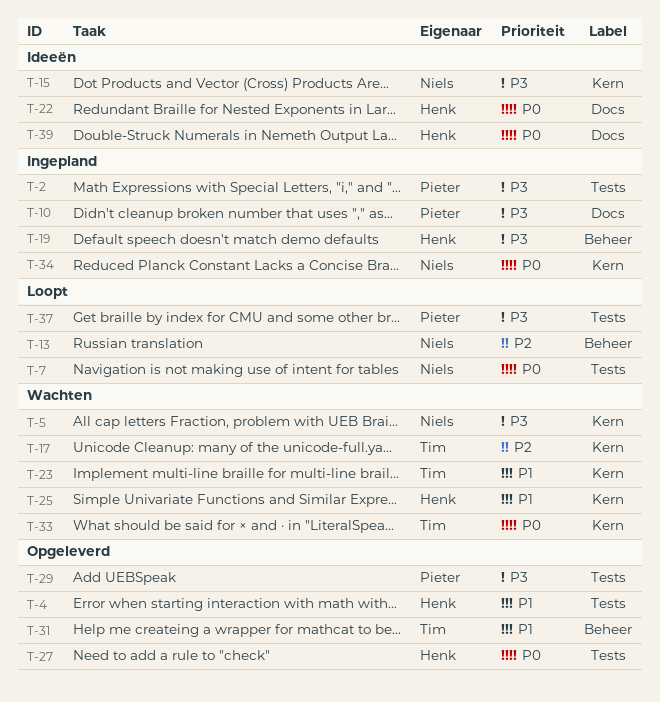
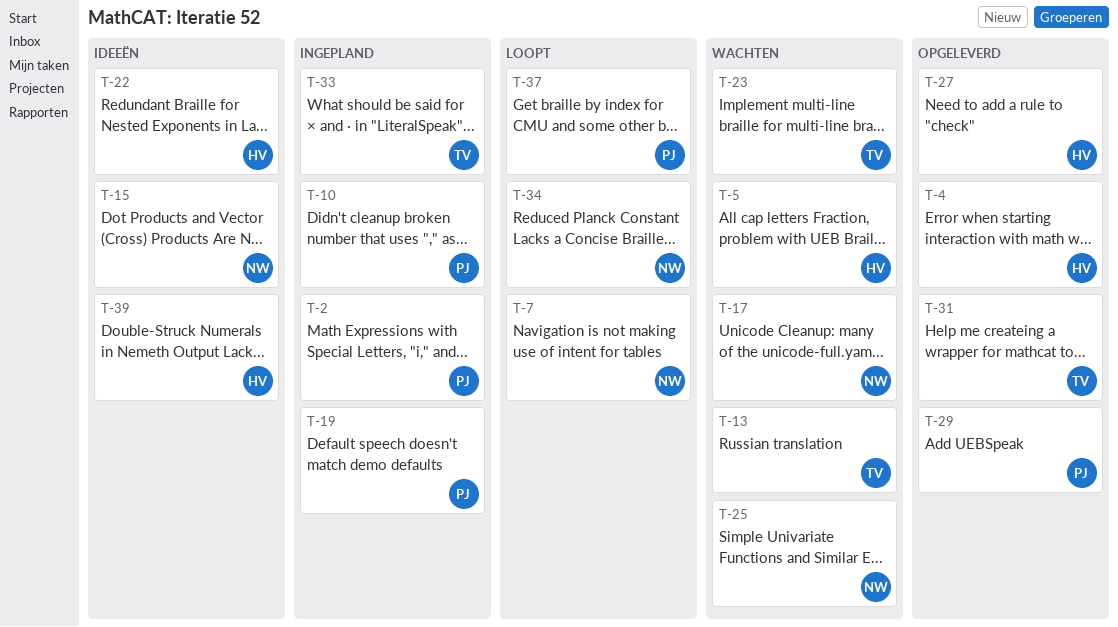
T-5, owner: Niels -> Henk
T-13, status: Loopt -> Wachten
T-13, owner: Niels -> Tim
T-17, owner: Tim -> Niels
T-19, owner: Henk -> Pieter
T-25, owner: Henk -> Niels
T-33, status: Wachten -> Ingepland
T-34, status: Ingepland -> Loopt

